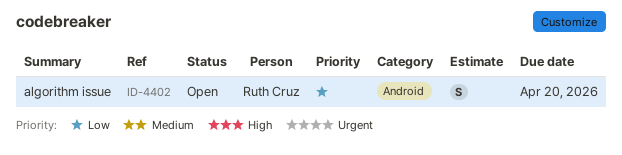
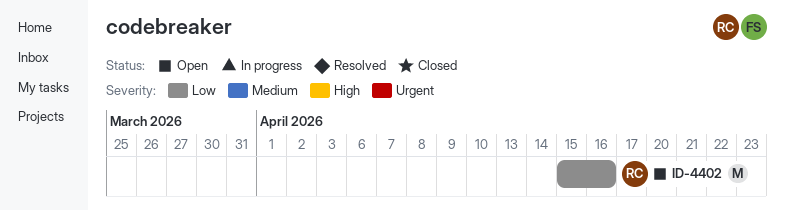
ID-4402, estimate: S -> M
ID-4402, due: Apr 20 -> Apr 16

